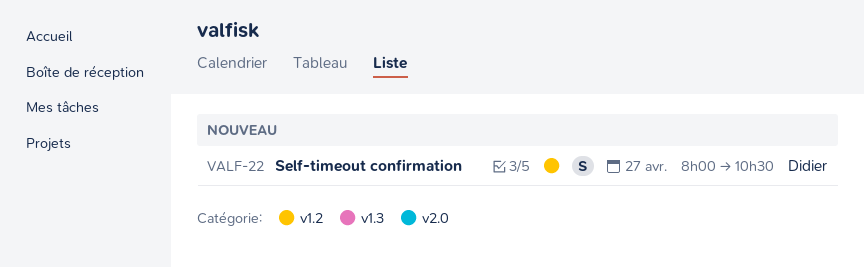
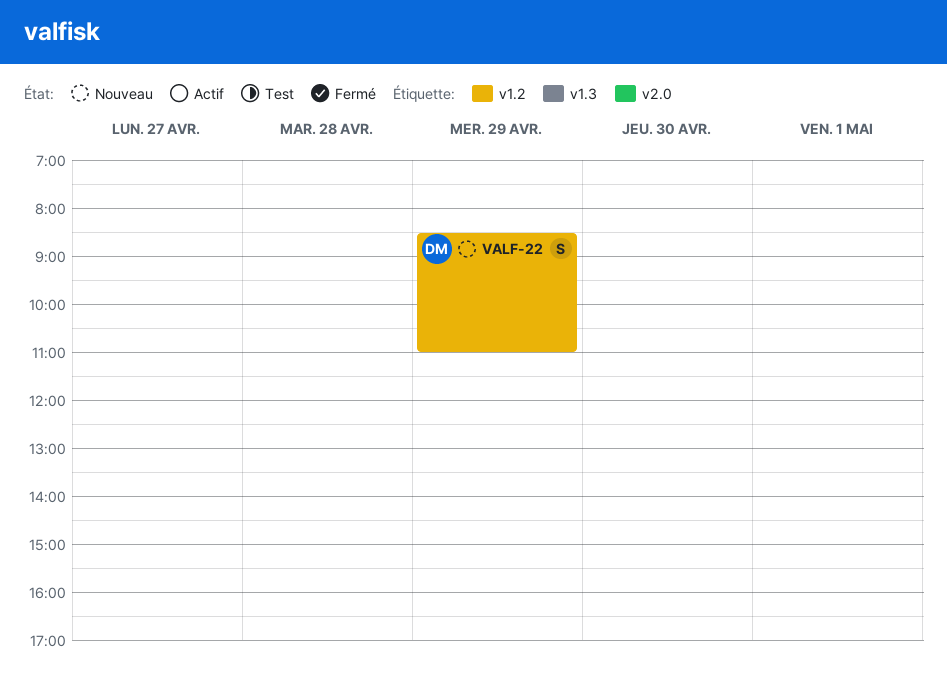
VALF-22, day: Apr 27 -> Apr 29
VALF-22, begins: 08:00 -> 08:30
VALF-22, ends: 10:30 -> 11:00

